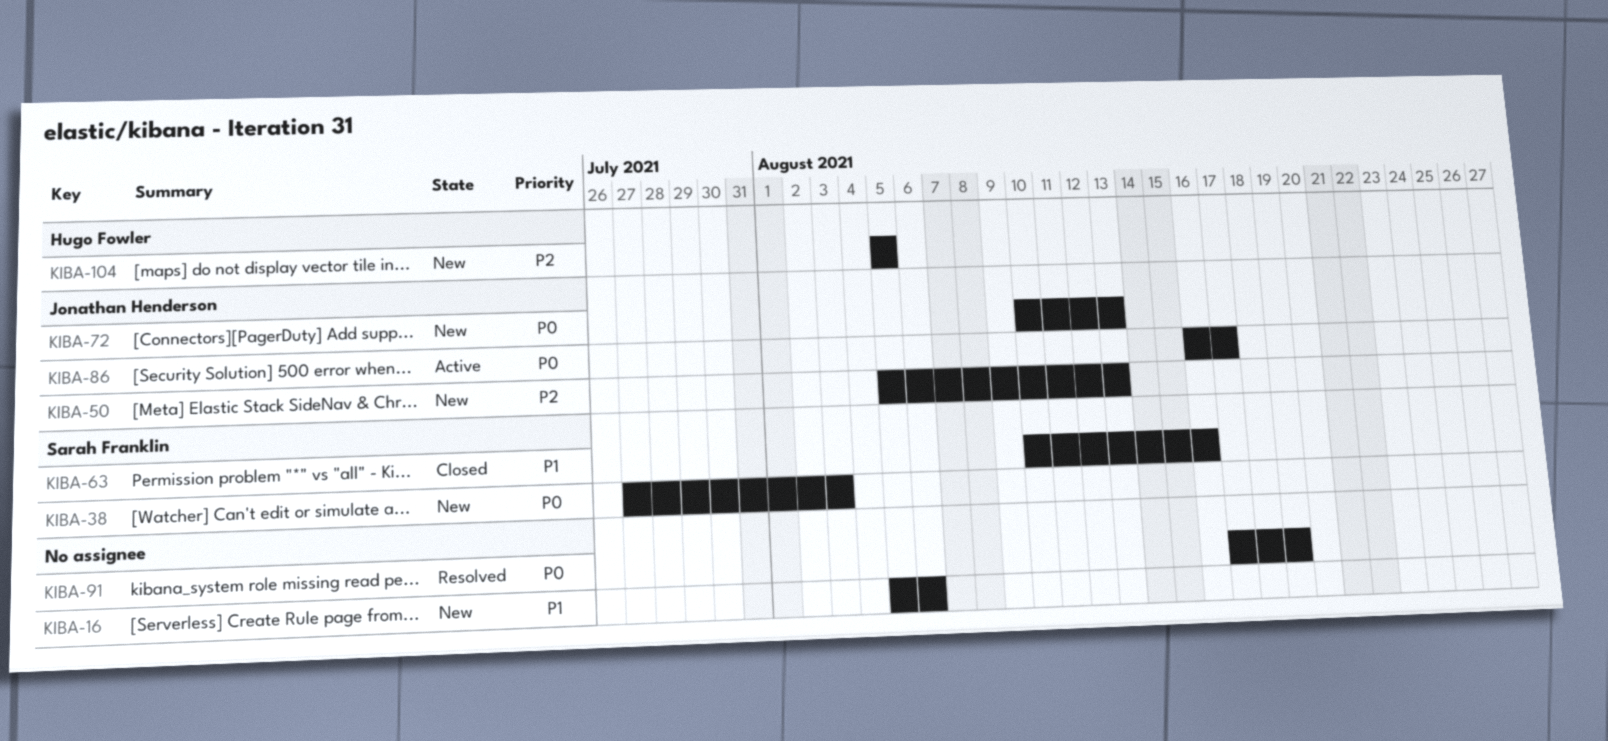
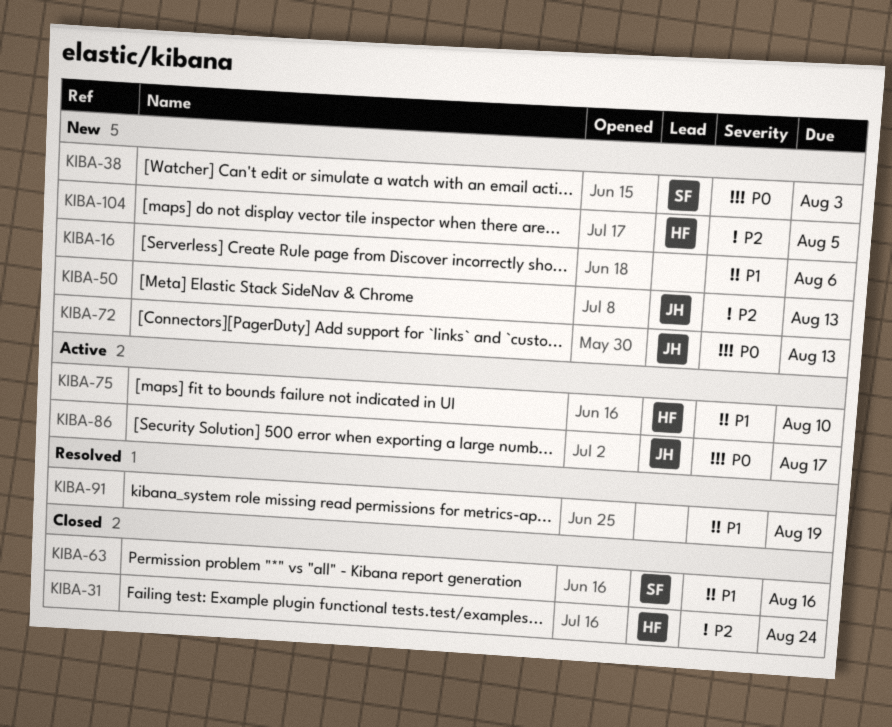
KIBA-31: none -> present
KIBA-75: none -> present
KIBA-91, priority: P0 -> P1

